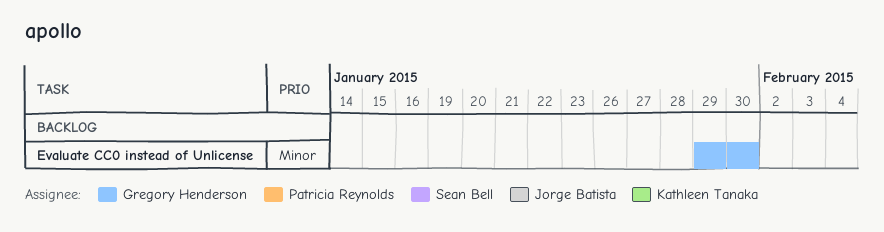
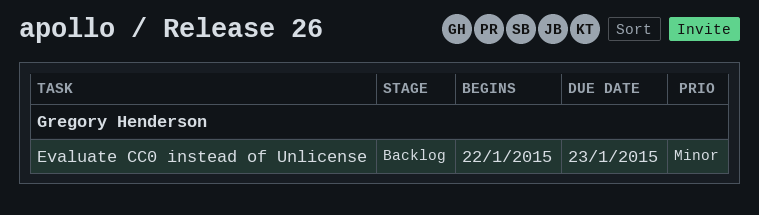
Evaluate CC0 instead of Unlicense, start: Jan 29 -> Jan 22
Evaluate CC0 instead of Unlicense, due: Jan 30 -> Jan 23

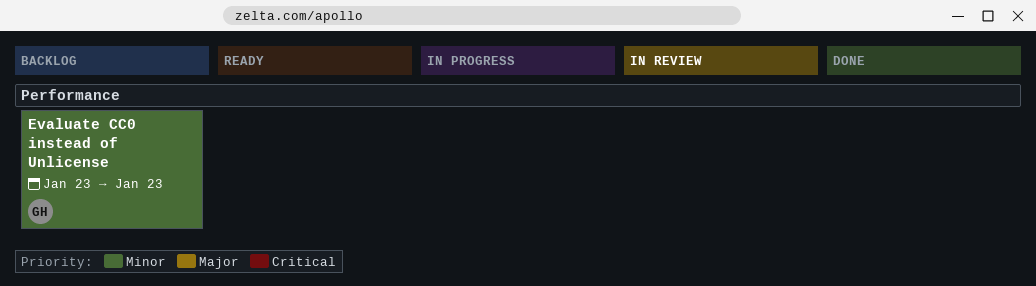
Evaluate CC0 instead of Unlicense, start: Jan 22 -> Jan 23

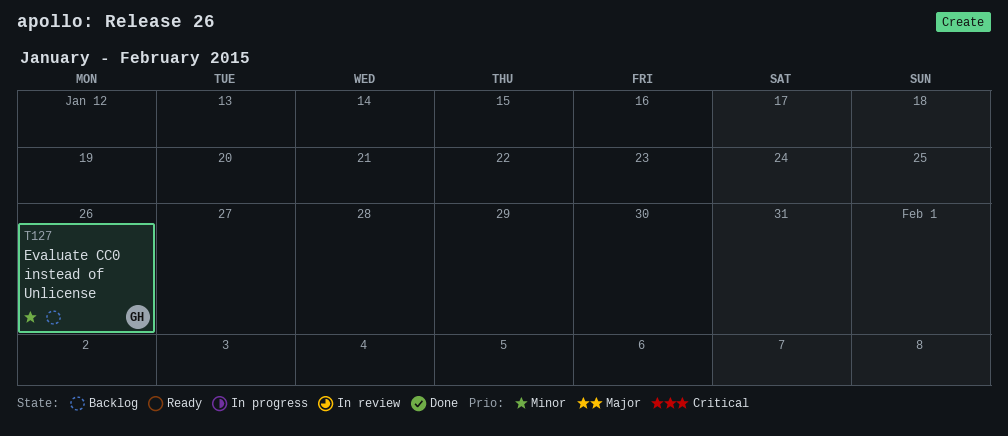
Evaluate CC0 instead of Unlicense, due: Jan 23 -> Jan 26

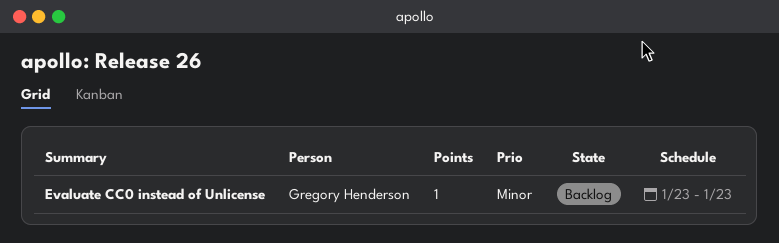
Evaluate CC0 instead of Unlicense, due: Jan 26 -> Jan 23

